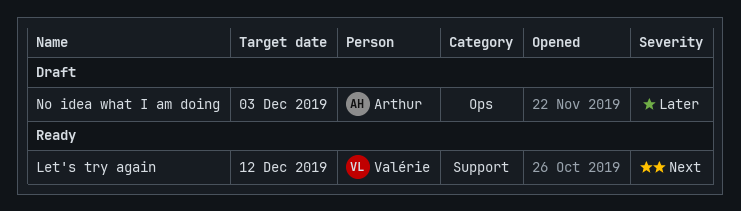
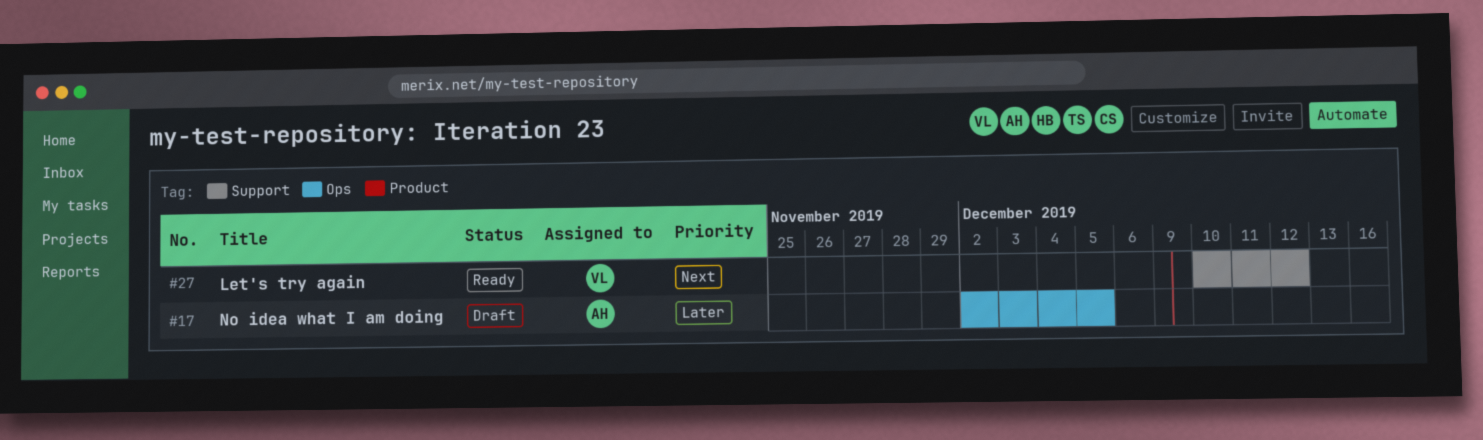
No idea what I am doing, due: Dec 3 -> Dec 5

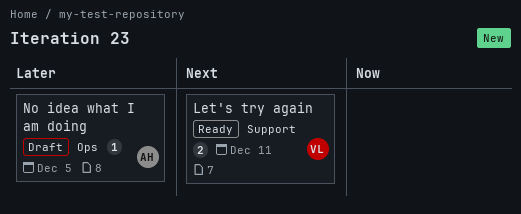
Let's try again, due: Dec 12 -> Dec 11

